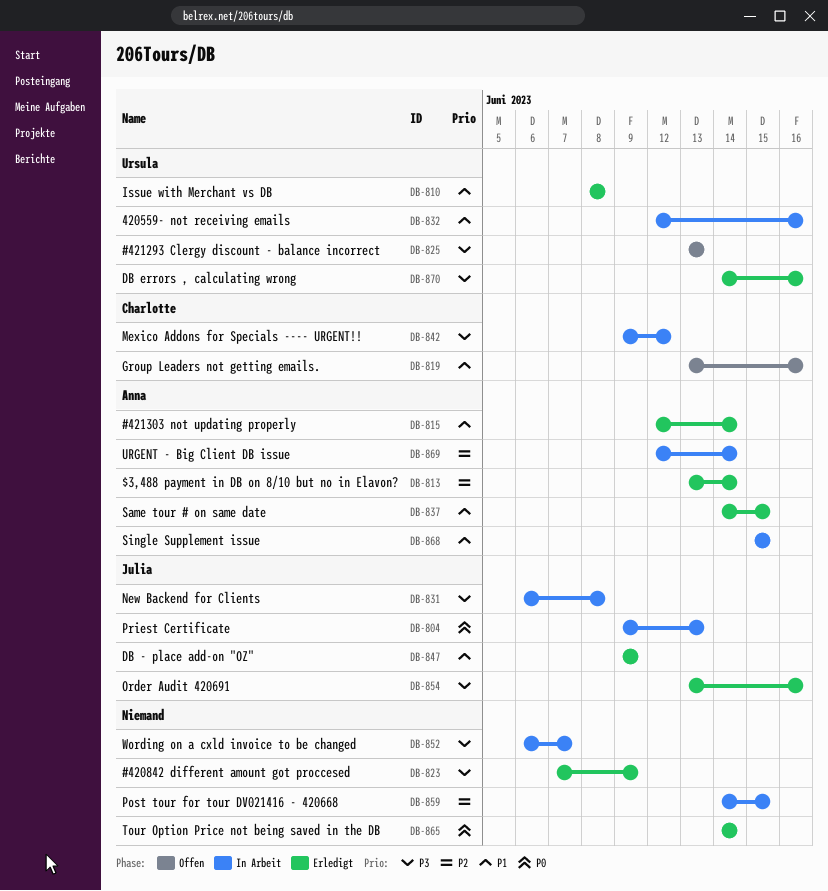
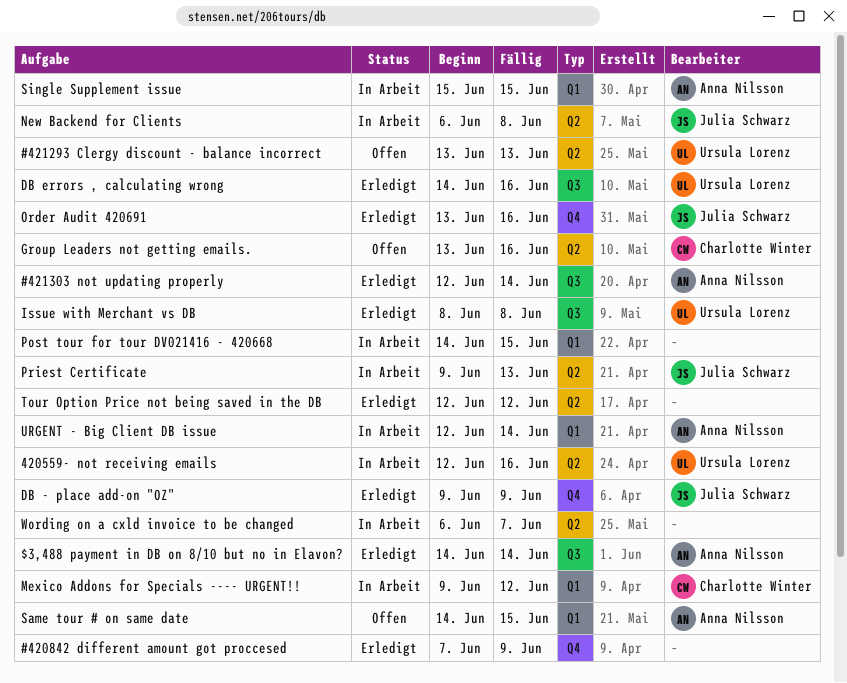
$3,488 payment in DB on 8/10 but no in Elavon?, start: Jun 13 -> Jun 14
Same tour # on same date, status: Erledigt -> Offen
Tour Option Price not being saved in the DB, start: Jun 14 -> Jun 12
Tour Option Price not being saved in the DB, due: Jun 14 -> Jun 12

